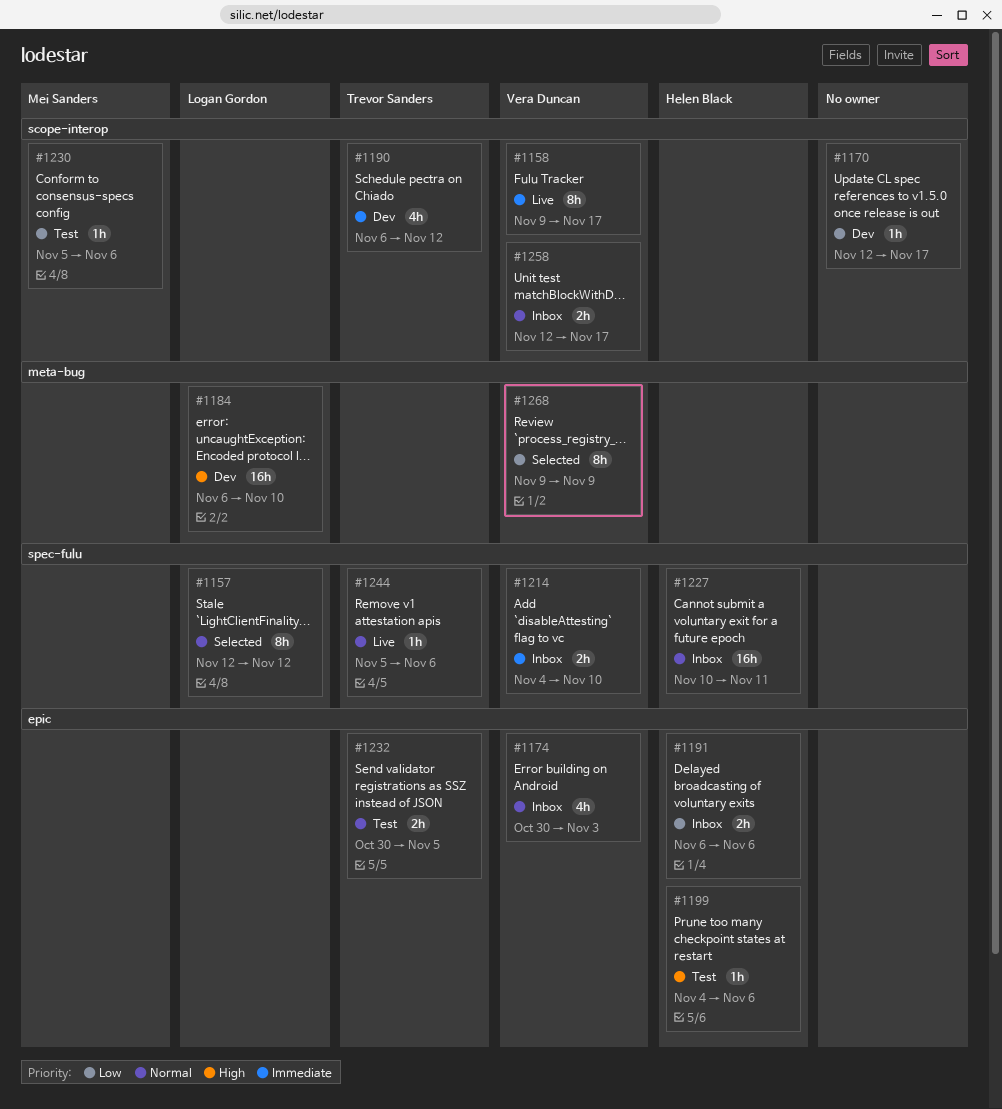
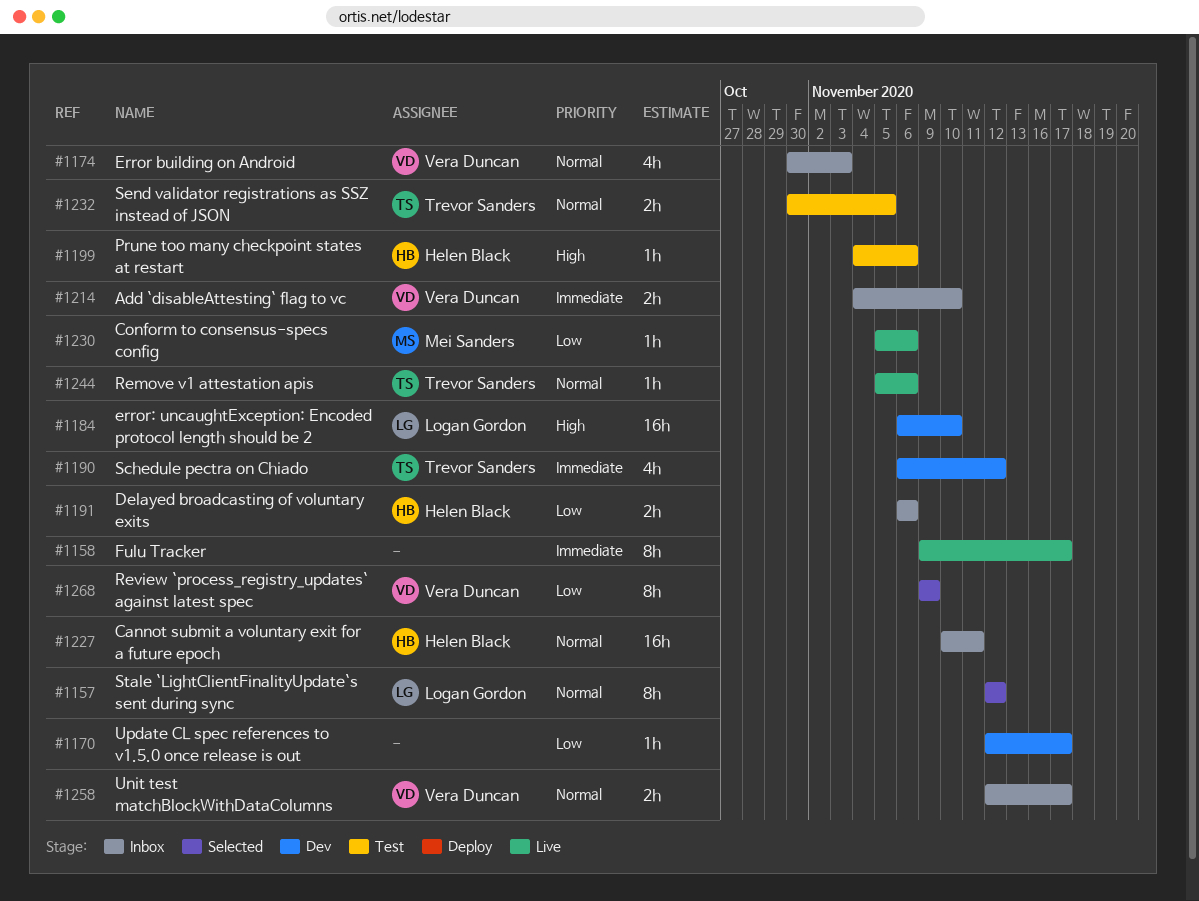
#1158, owner: Vera Duncan -> none
#1230, status: Test -> Live

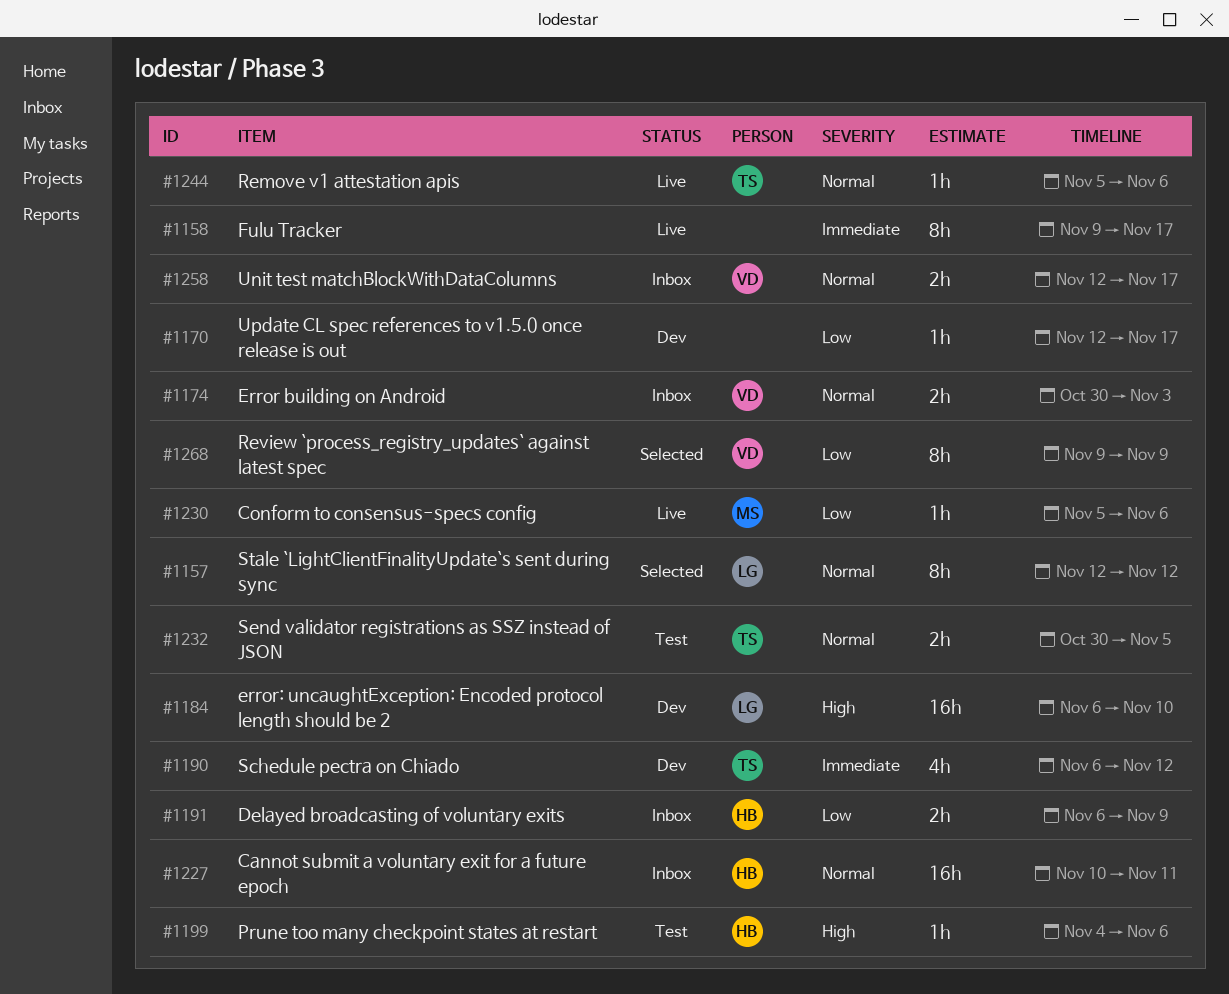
#1174, estimate: 4h -> 2h
#1191, due: Nov 6 -> Nov 9
#1214: present -> none

